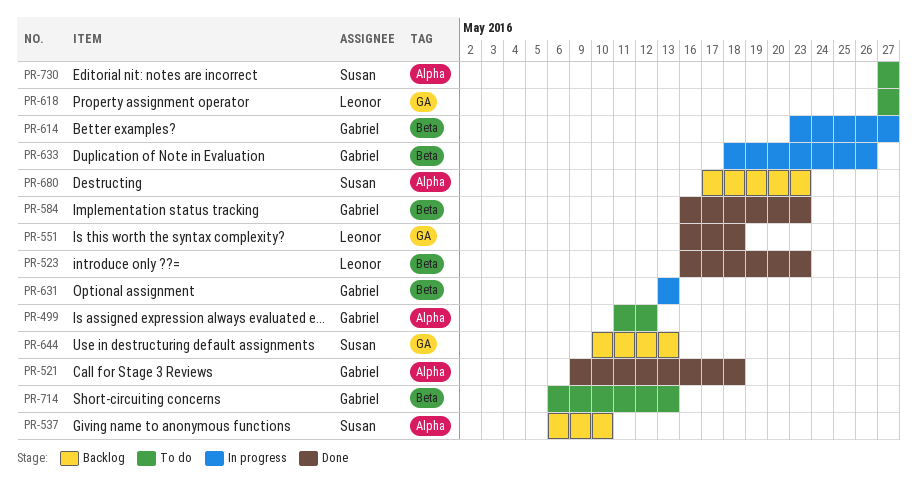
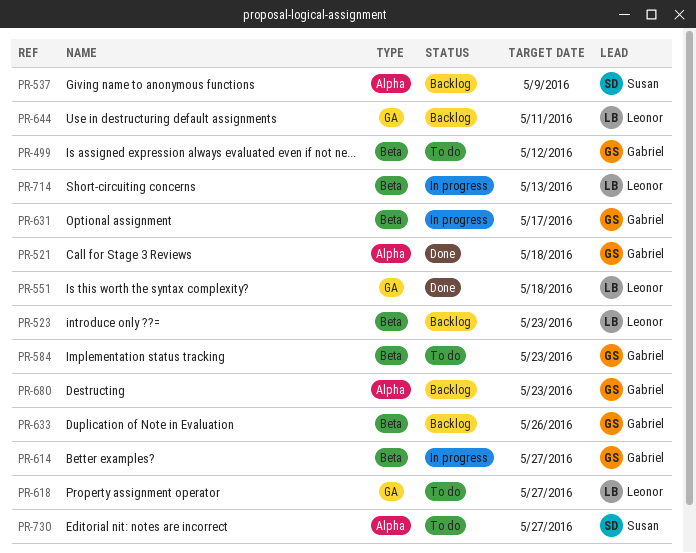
PR-499, label: Alpha -> Beta
PR-523, status: Done -> Backlog
PR-537, due: May 10 -> May 9
PR-584, status: Done -> To do
PR-631, due: May 13 -> May 17
PR-633, status: In progress -> Backlog
PR-644, owner: Susan -> Leonor
PR-644, due: May 13 -> May 11
PR-680, owner: Susan -> Gabriel
PR-714, status: To do -> In progress
PR-714, owner: Gabriel -> Leonor

